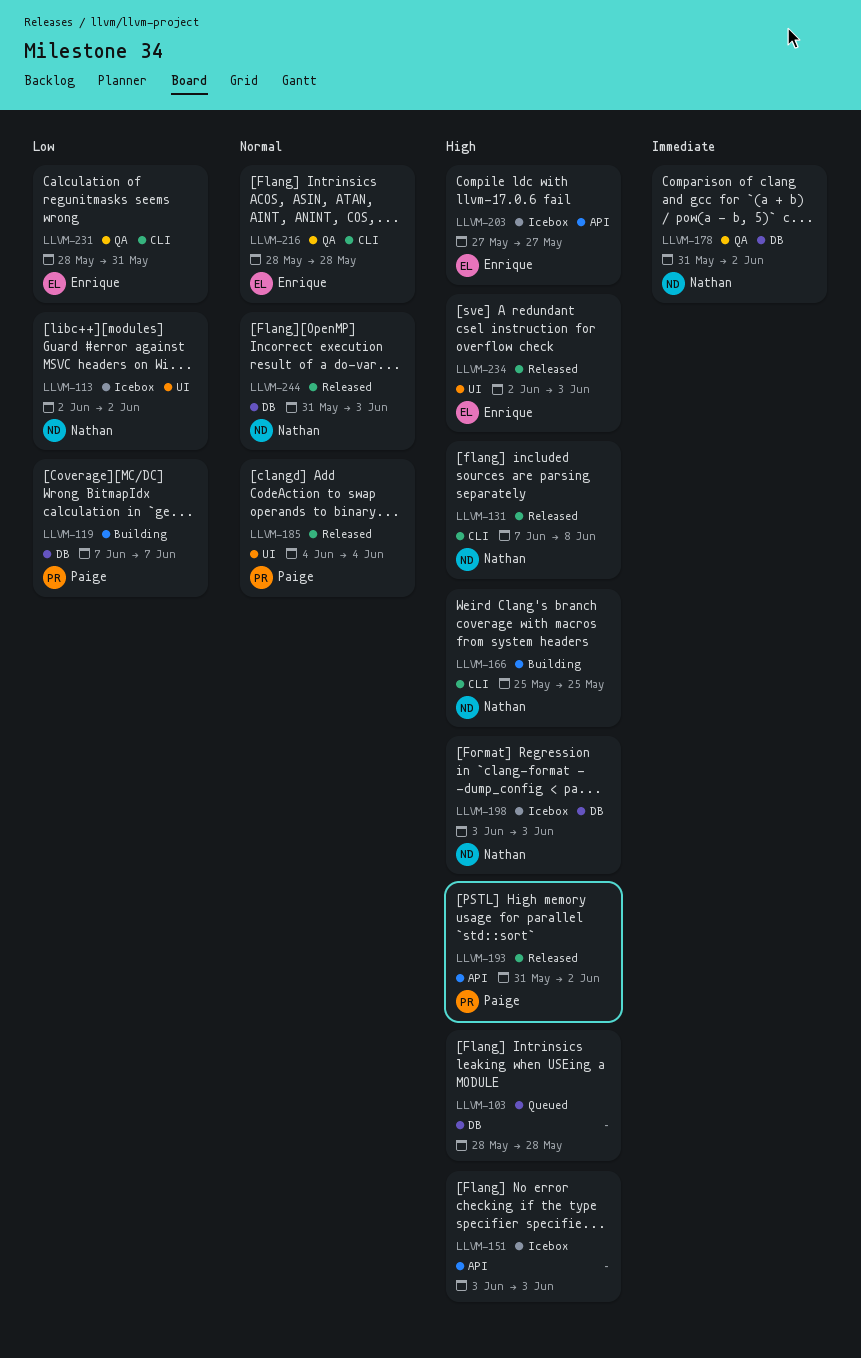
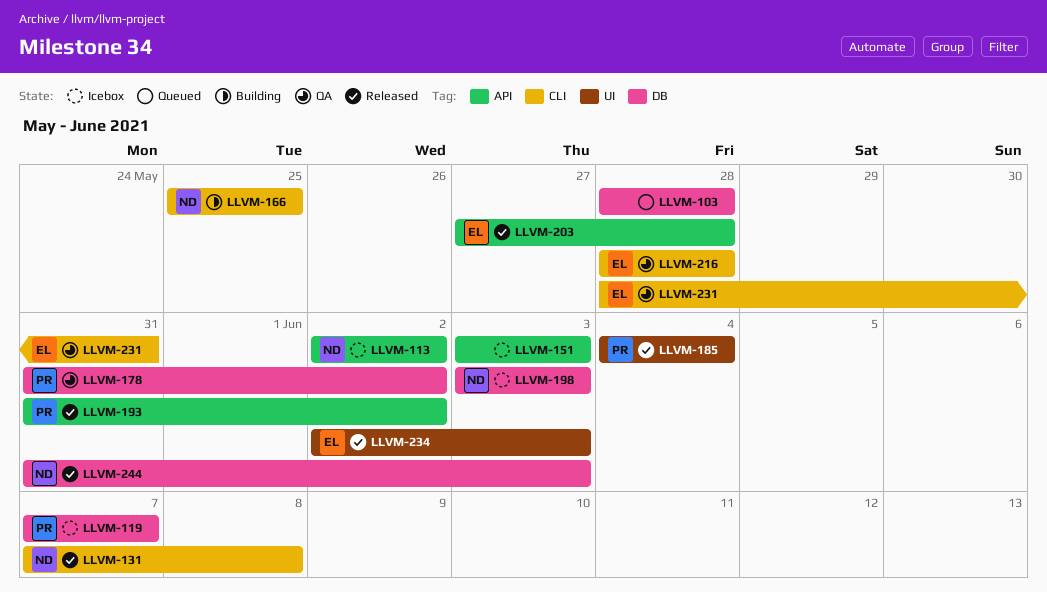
LLVM-113, label: UI -> API
LLVM-119, status: Building -> Icebox
LLVM-178, owner: Nathan -> Paige
LLVM-203, status: Icebox -> Released
LLVM-203, due: May 27 -> May 28

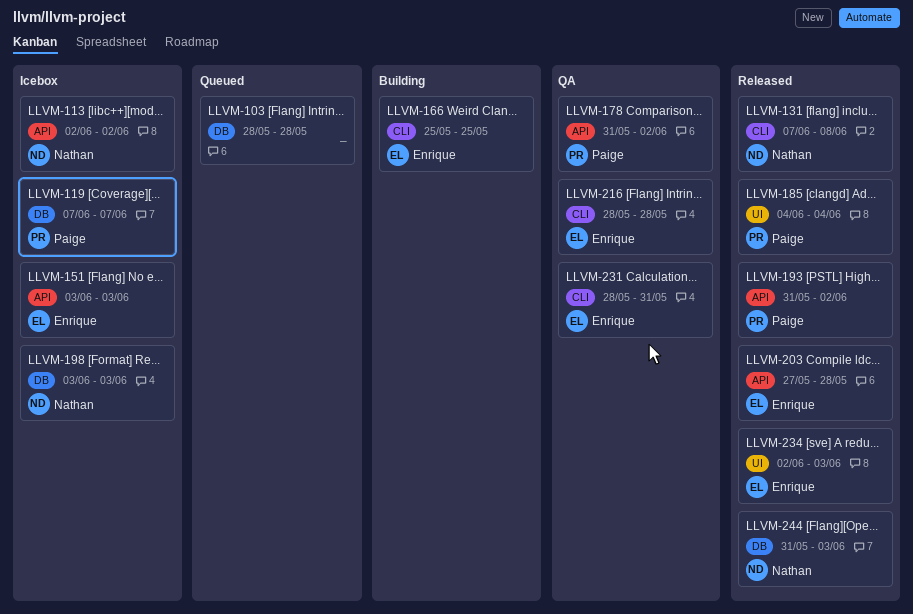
LLVM-151, owner: none -> Enrique
LLVM-166, owner: Nathan -> Enrique
LLVM-178, label: DB -> API

